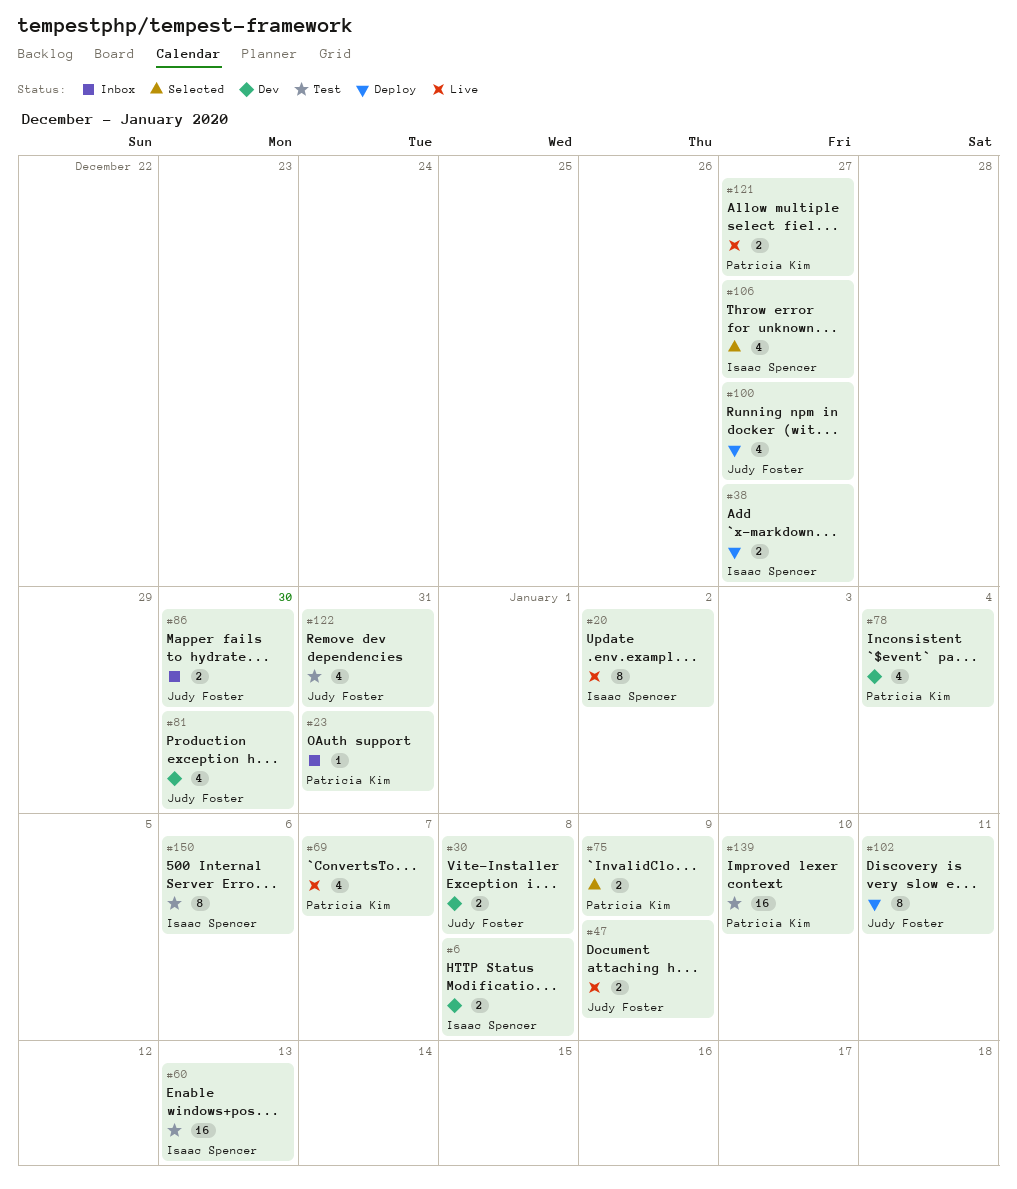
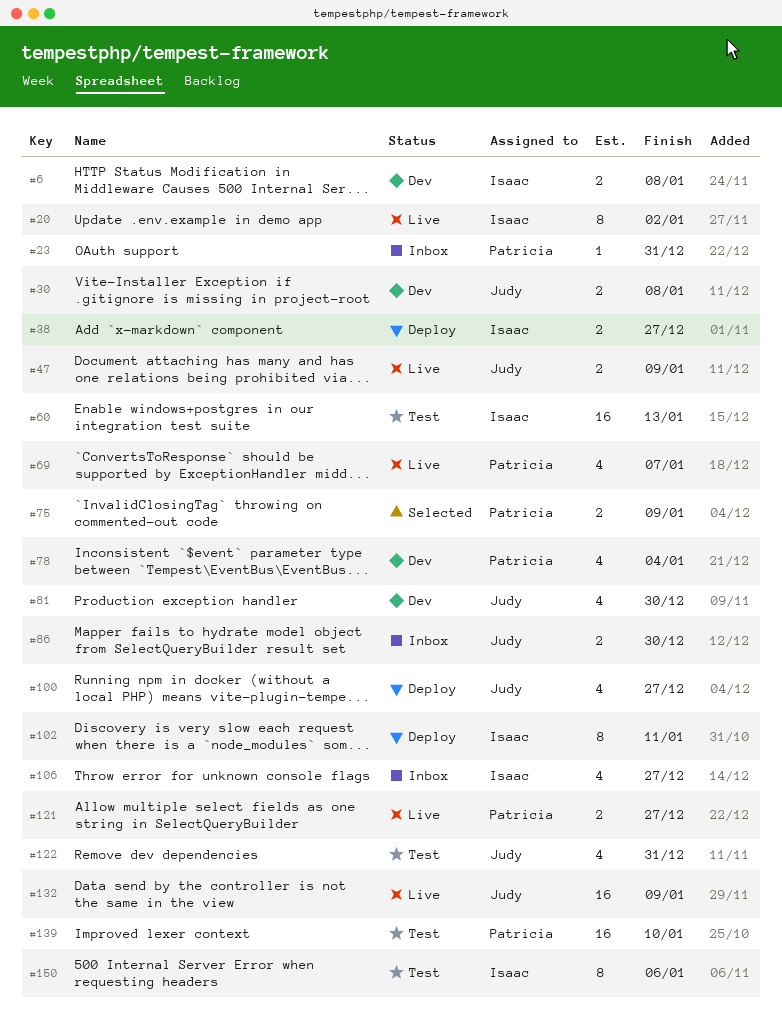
#102, owner: Judy Foster -> Isaac Spencer
#106, status: Selected -> Inbox
#132: none -> present

